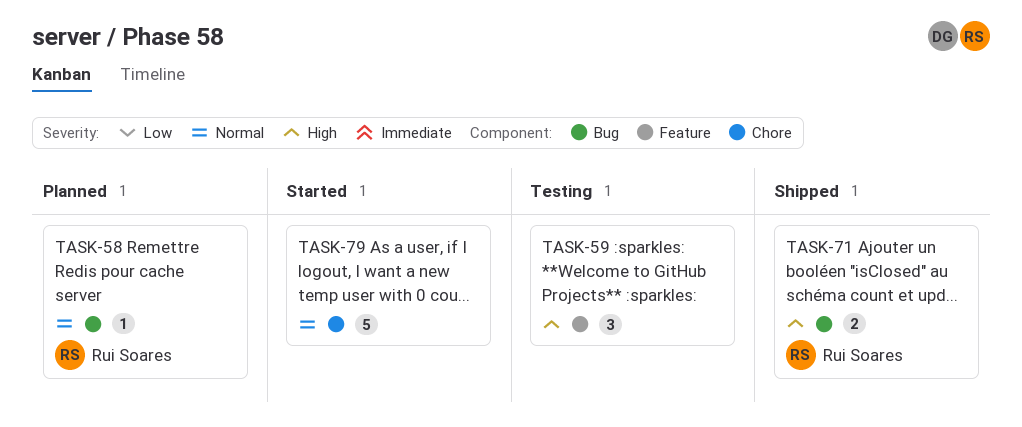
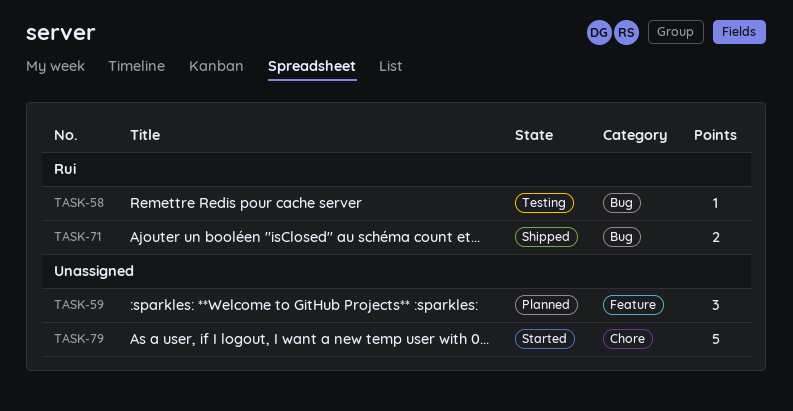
TASK-58, status: Planned -> Testing
TASK-59, status: Testing -> Planned

